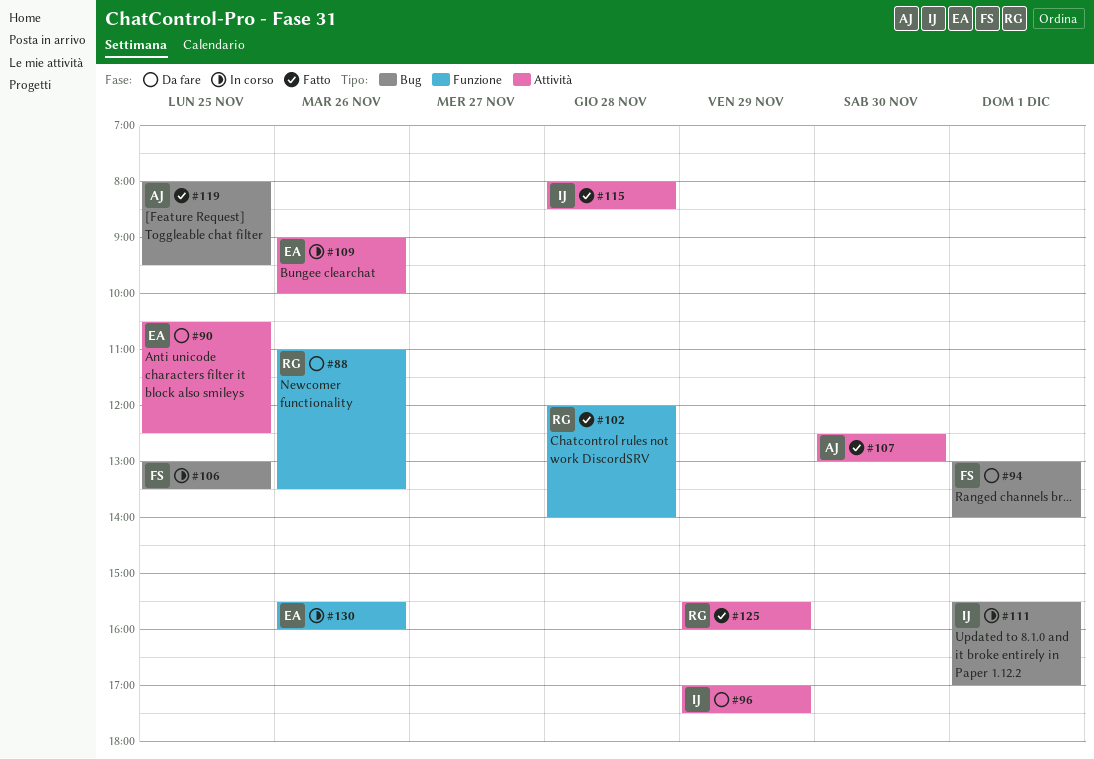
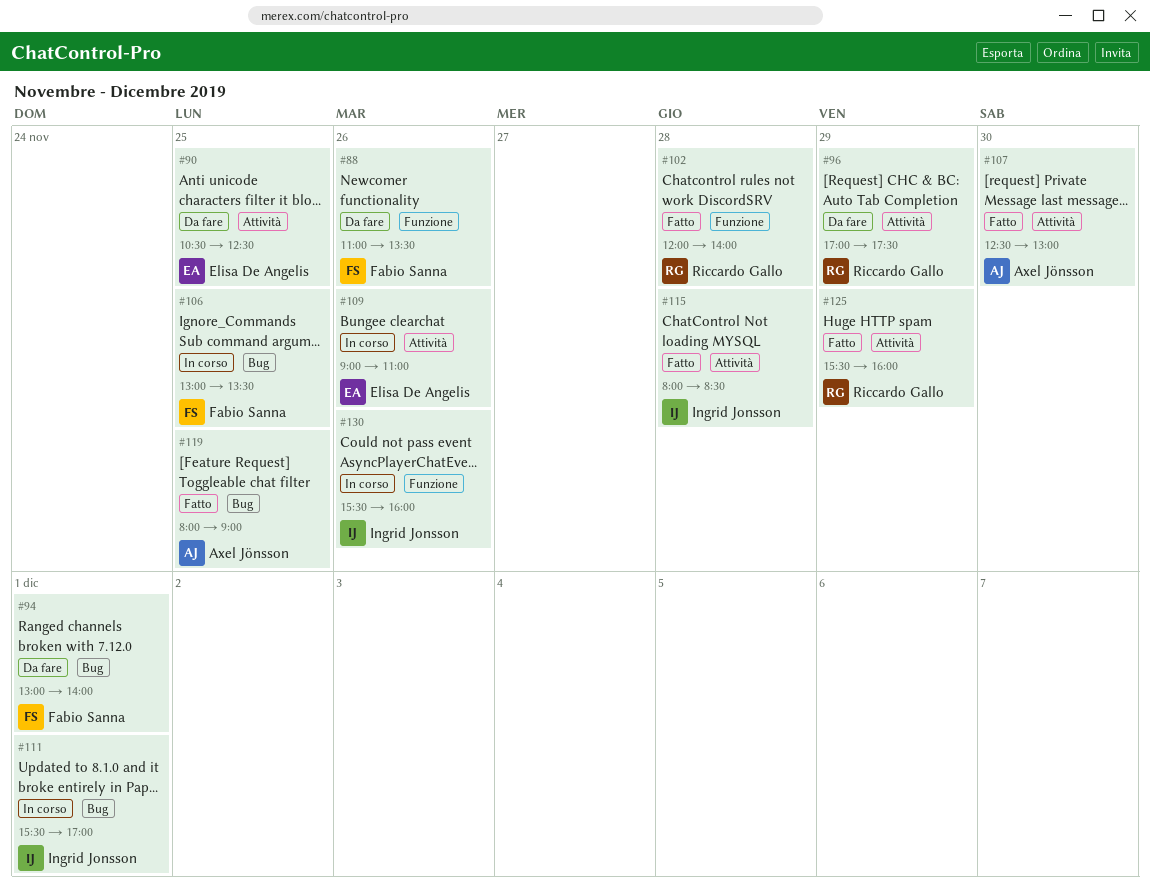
#88, owner: Riccardo Gallo -> Fabio Sanna
#96, owner: Ingrid Jonsson -> Riccardo Gallo
#109, ends: 10:00 -> 11:00
#119, ends: 09:30 -> 09:00
#130, owner: Elisa De Angelis -> Ingrid Jonsson

